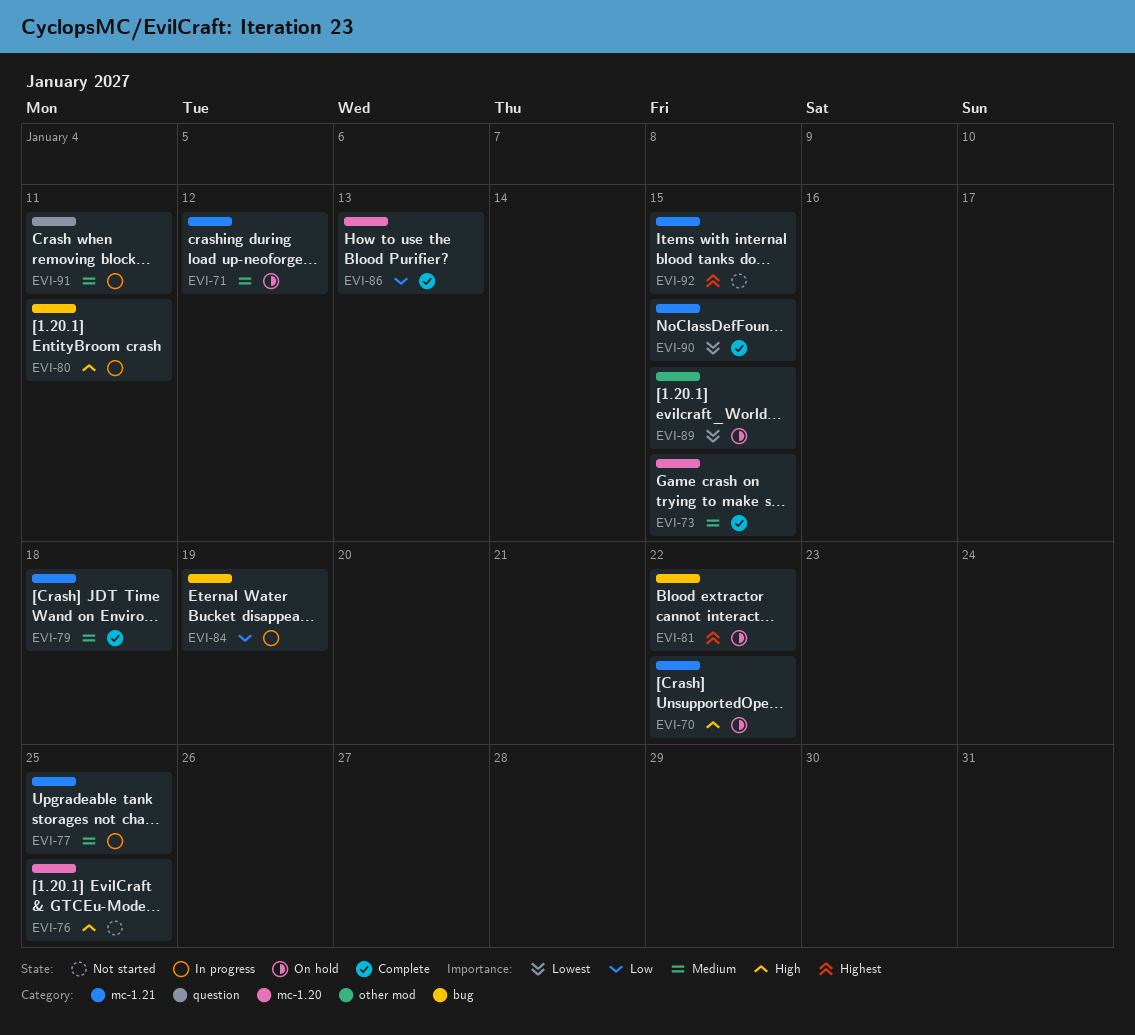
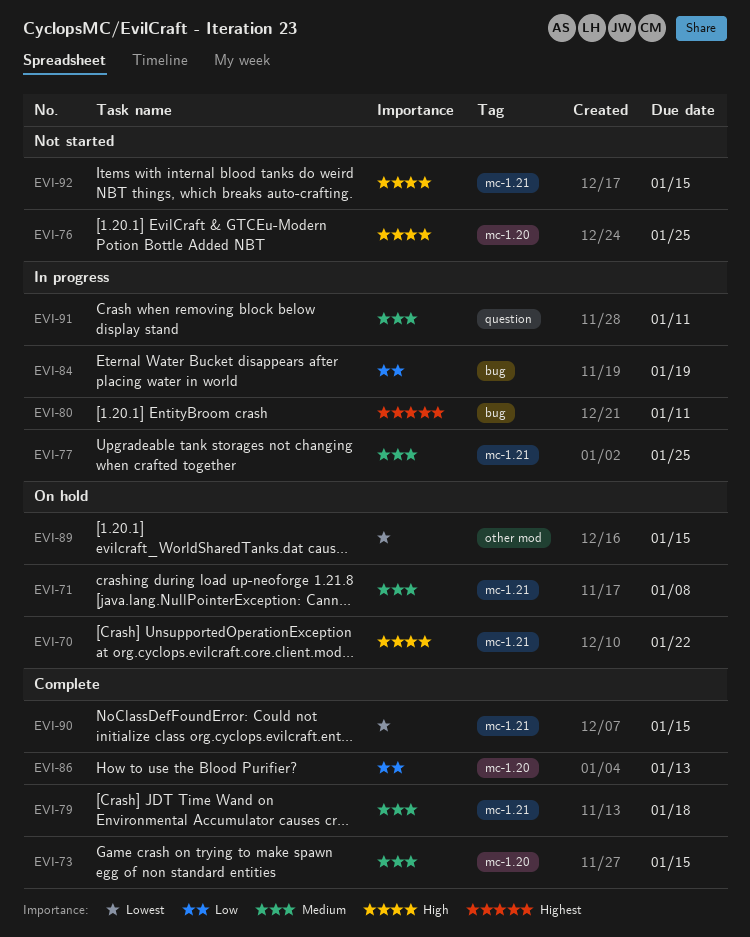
EVI-71, due: Jan 12 -> Jan 8
EVI-80, priority: High -> Highest
EVI-81: present -> none
EVI-92, priority: Highest -> High

